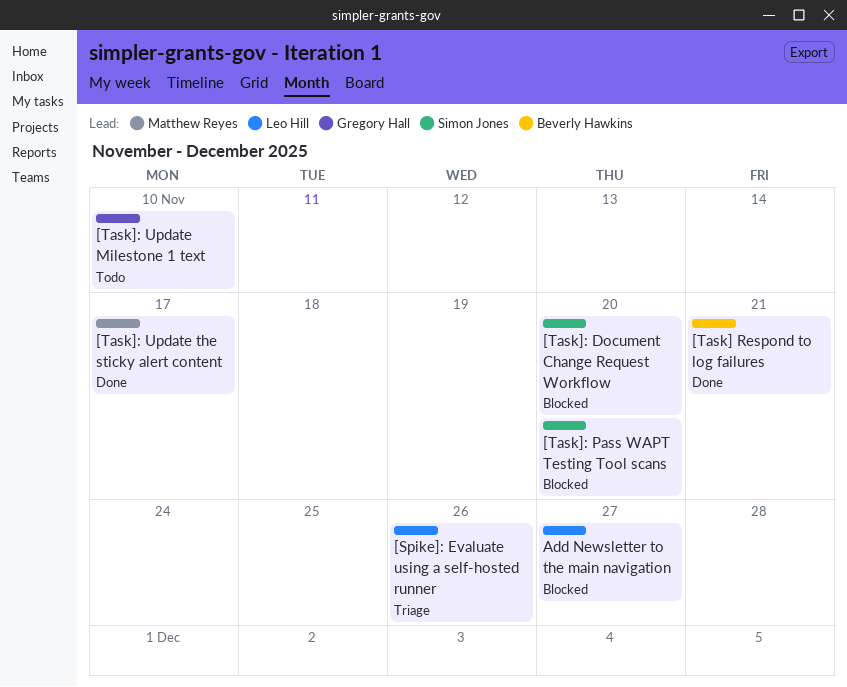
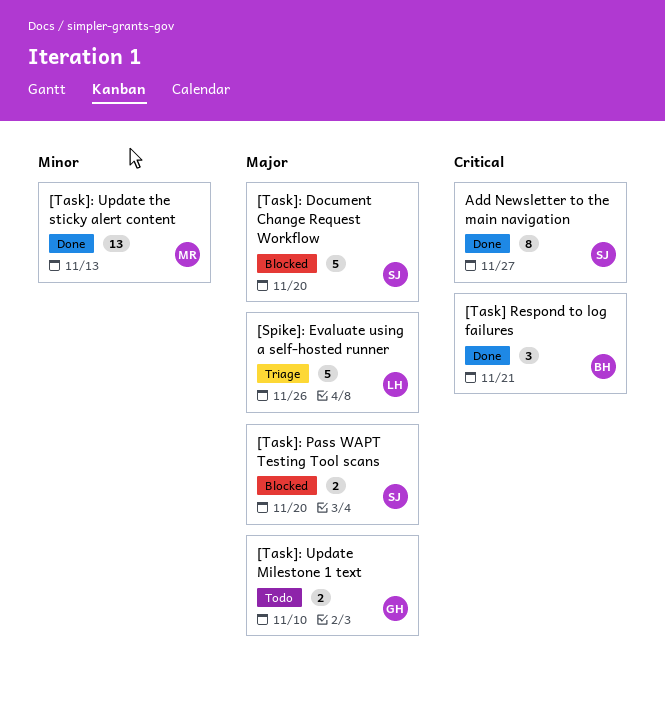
[Task]: Update the sticky alert content, due: Nov 17 -> Nov 13
Add Newsletter to the main navigation, status: Blocked -> Done
Add Newsletter to the main navigation, owner: Leo Hill -> Simon Jones

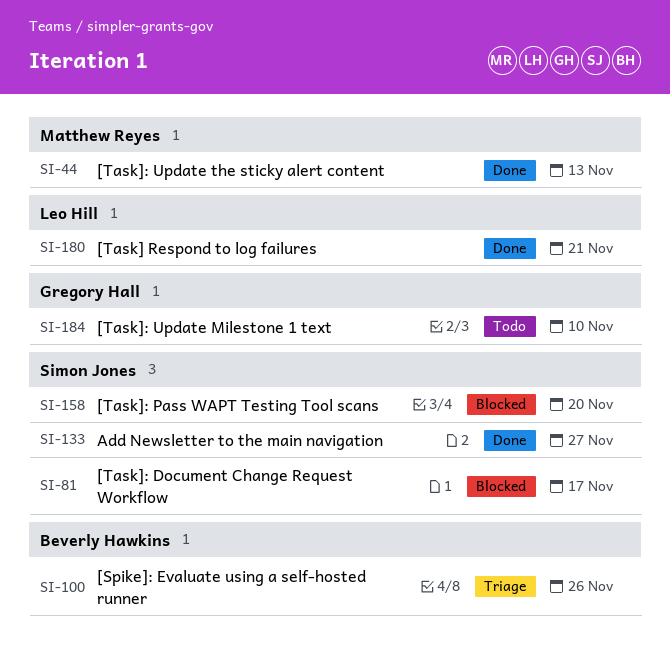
[Spike]: Evaluate using a self-hosted runner, owner: Leo Hill -> Beverly Hawkins
[Task] Respond to log failures, owner: Beverly Hawkins -> Leo Hill
[Task]: Document Change Request Workflow, due: Nov 20 -> Nov 17

